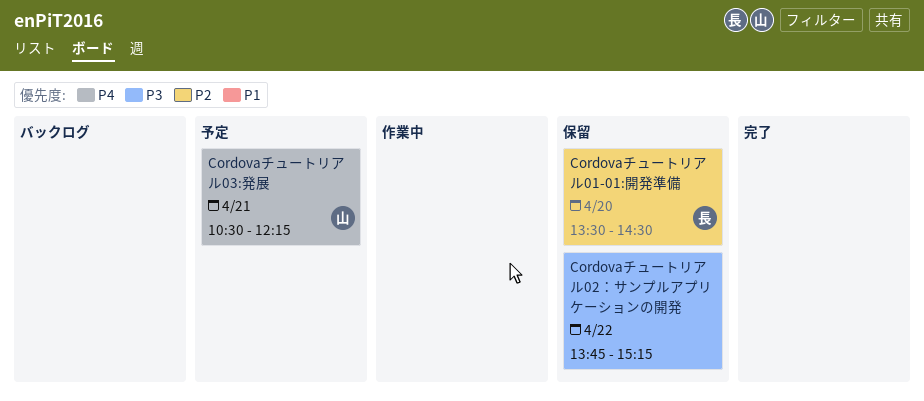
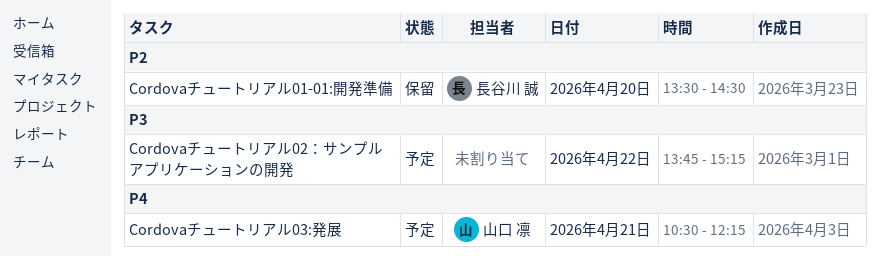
Cordovaチュートリアル02：サンプルアプリケーションの開発, status: 保留 -> 予定

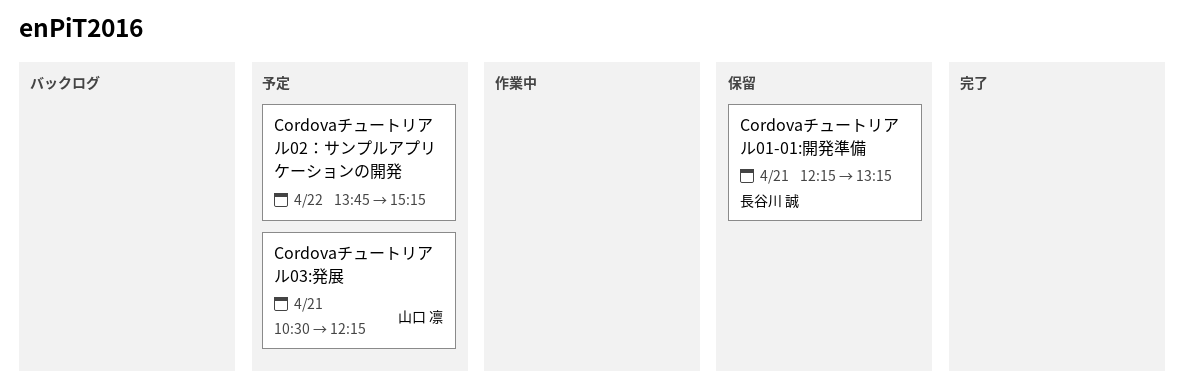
Cordovaチュートリアル01-01:開発準備, day: Apr 20 -> Apr 21
Cordovaチュートリアル01-01:開発準備, begins: 13:30 -> 12:15
Cordovaチュートリアル01-01:開発準備, ends: 14:30 -> 13:15

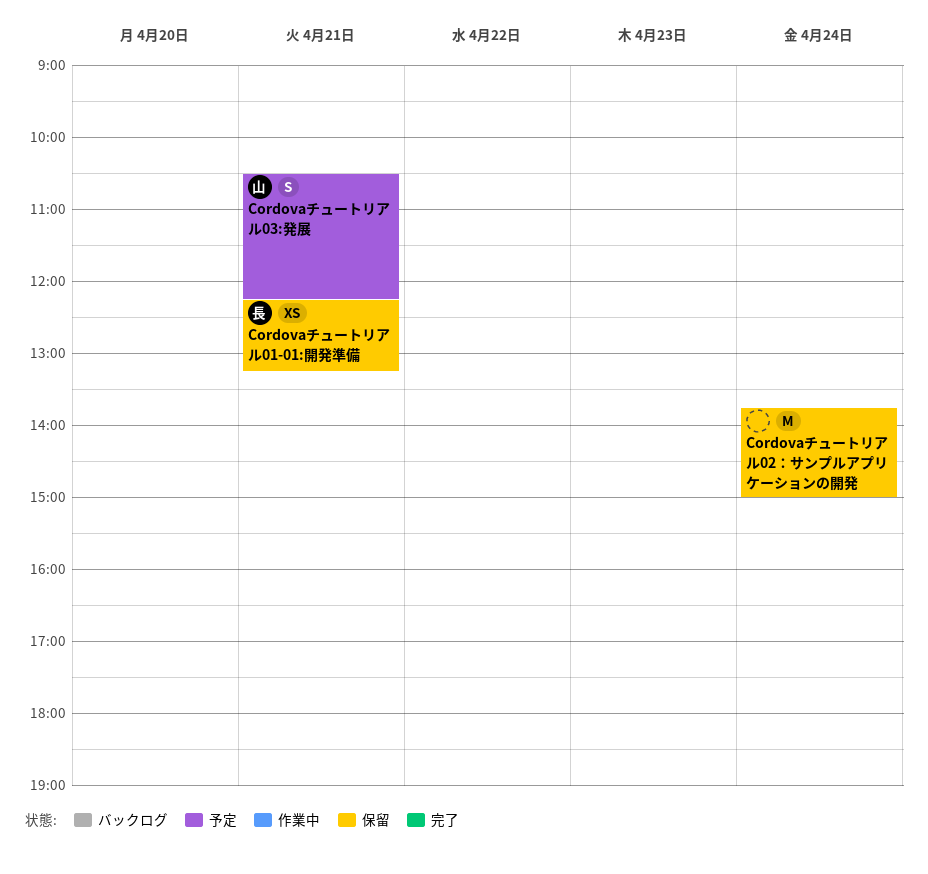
Cordovaチュートリアル02：サンプルアプリケーションの開発, status: 予定 -> 保留
Cordovaチュートリアル02：サンプルアプリケーションの開発, day: Apr 22 -> Apr 24
Cordovaチュートリアル02：サンプルアプリケーションの開発, ends: 15:15 -> 15:00

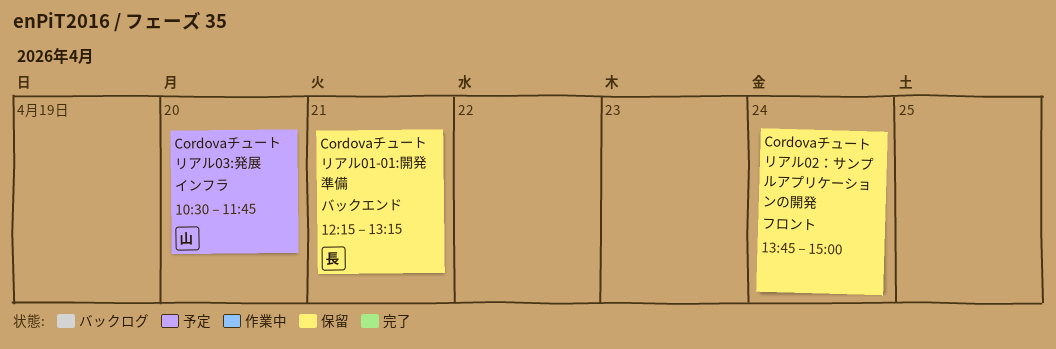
Cordovaチュートリアル03:発展, day: Apr 21 -> Apr 20
Cordovaチュートリアル03:発展, ends: 12:15 -> 11:45

